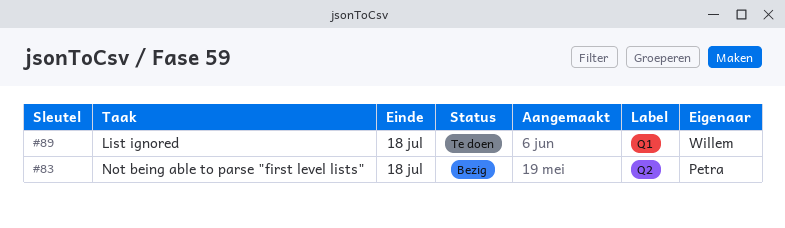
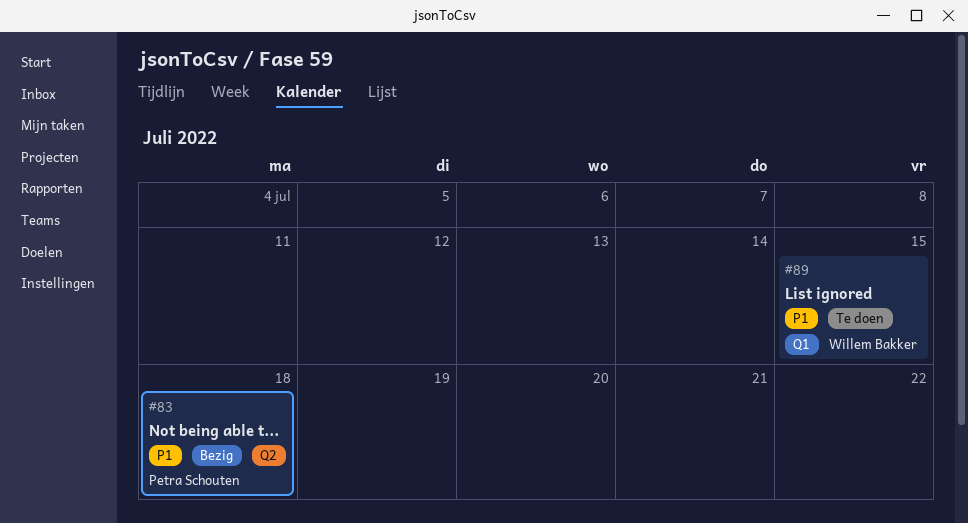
#89, due: Jul 18 -> Jul 15

